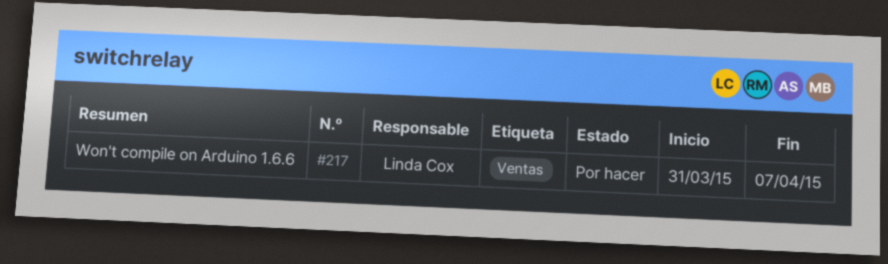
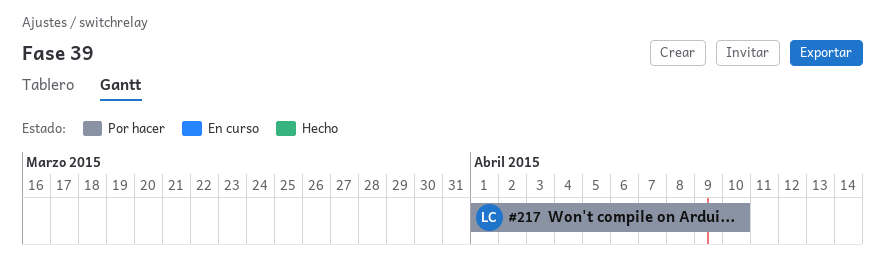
#217, start: Mar 31 -> Apr 1
#217, due: Apr 7 -> Apr 10

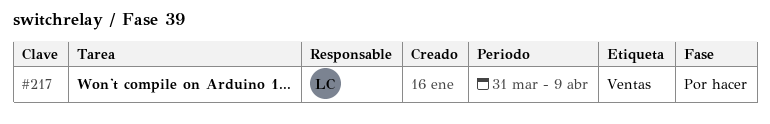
#217, start: Apr 1 -> Mar 31
#217, due: Apr 10 -> Apr 9

